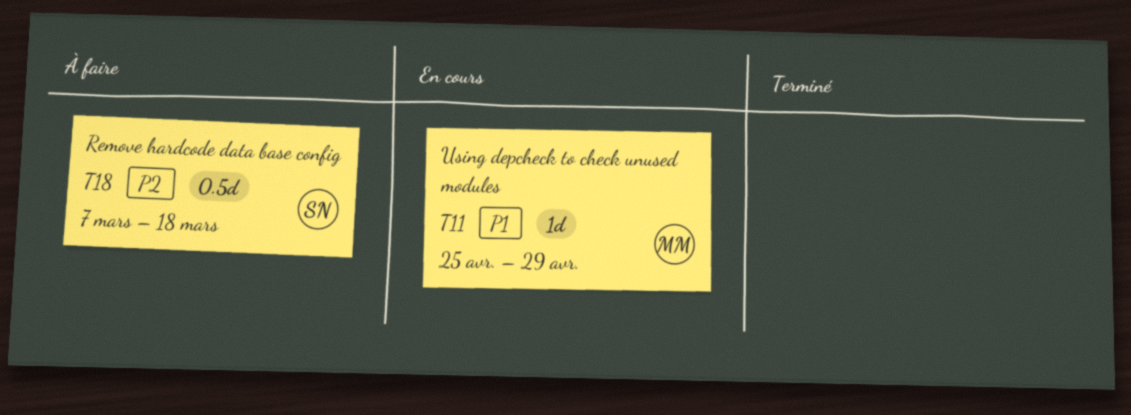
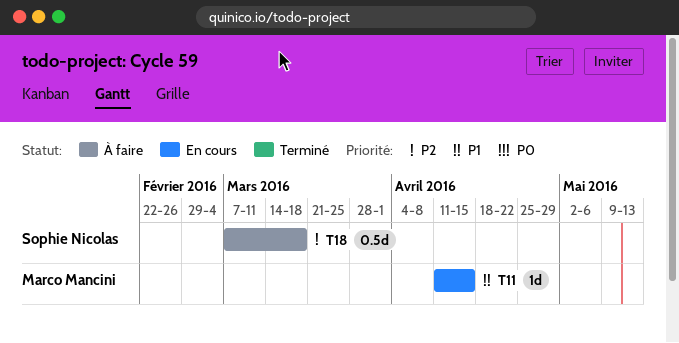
T11, start: Apr 25 -> Apr 11
T11, due: Apr 29 -> Apr 15

